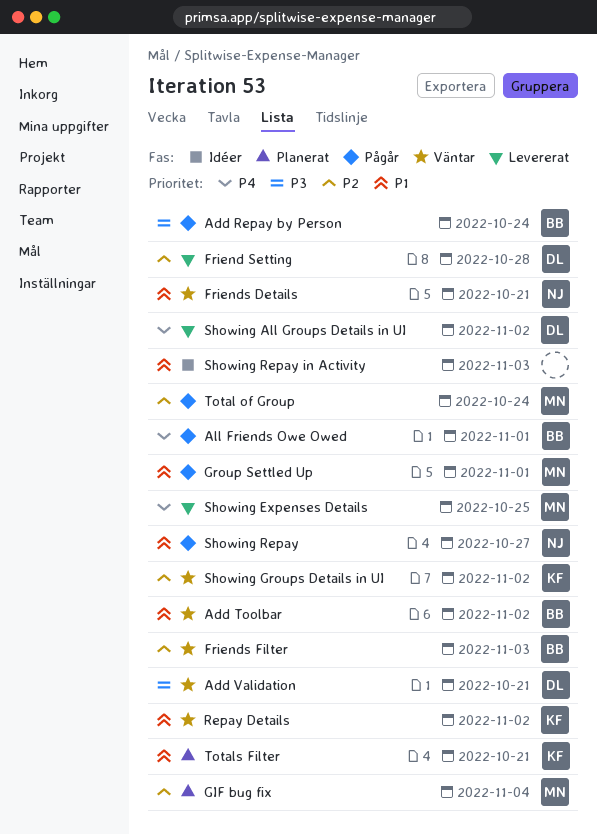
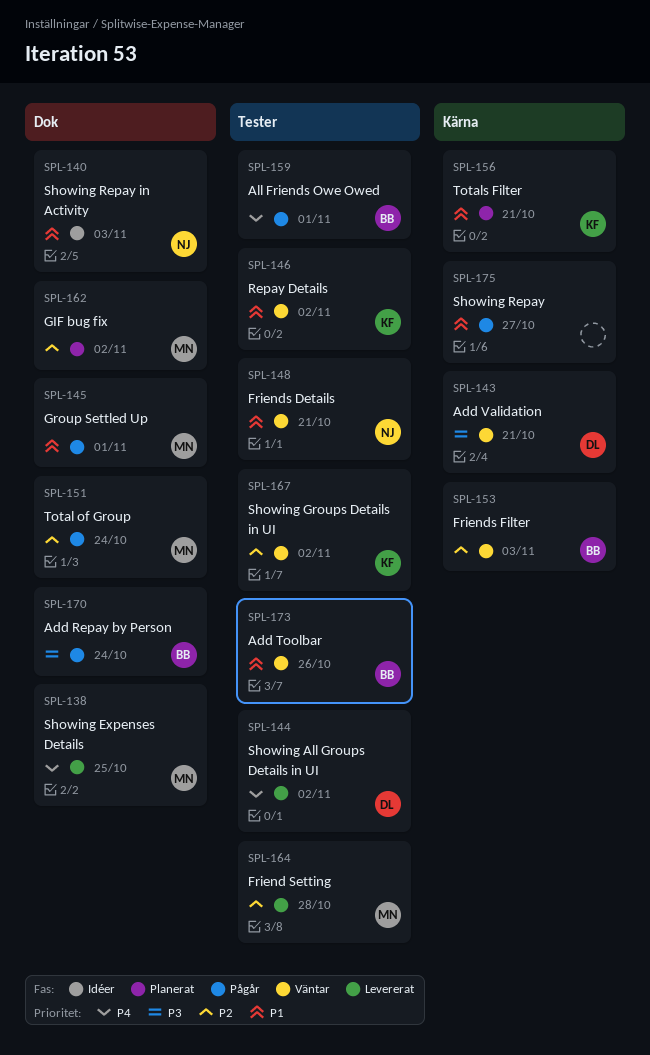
Add Toolbar, due: Nov 2 -> Oct 26
Friend Setting, owner: DL -> MN
GIF bug fix, due: Nov 4 -> Nov 2
Showing Repay, owner: NJ -> none
Showing Repay in Activity, owner: none -> NJ

